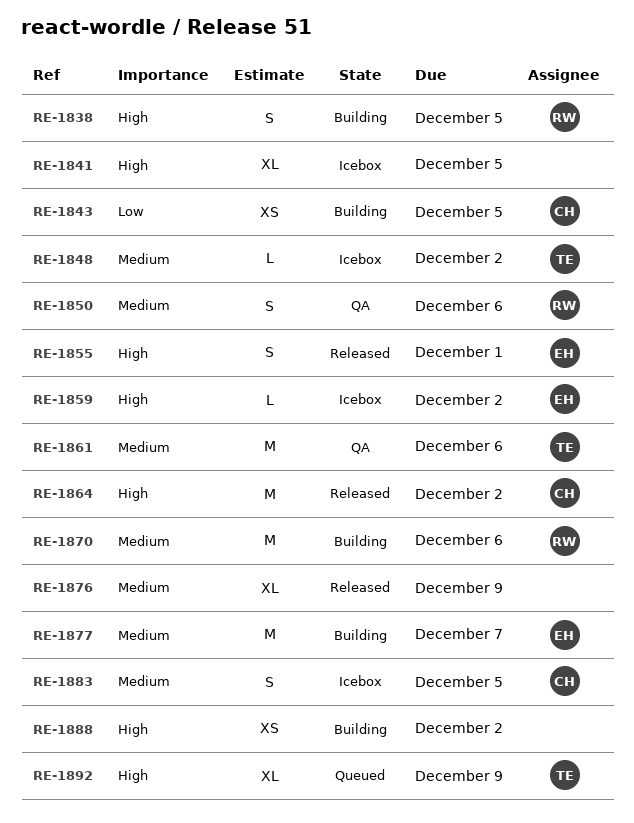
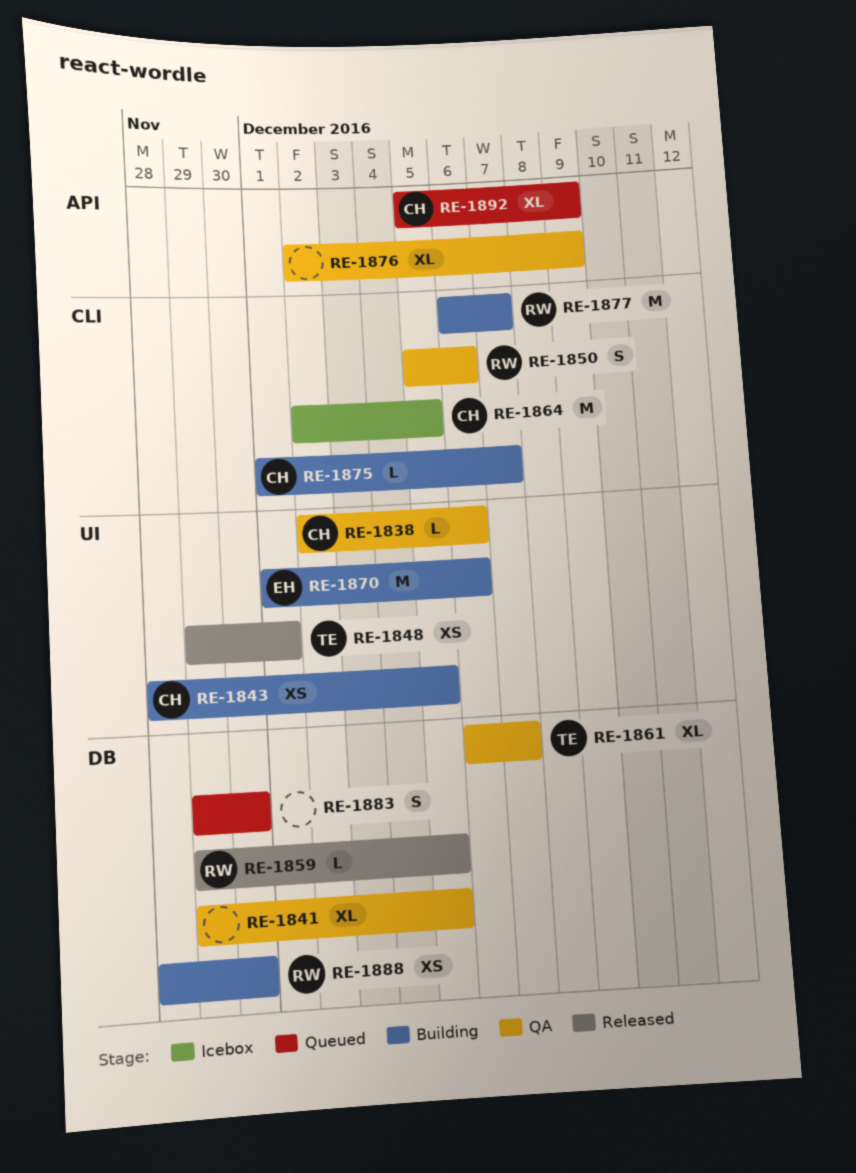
RE-1838, status: Building -> QA
RE-1838, owner: RW -> CH
RE-1838, estimate: S -> L
RE-1838, due: Dec 5 -> Dec 6
RE-1841, status: Icebox -> QA
RE-1848, status: Icebox -> Released
RE-1848, estimate: L -> XS
RE-1848, due: Dec 2 -> Dec 1
RE-1855: present -> none
RE-1859, status: Icebox -> Released
RE-1859, owner: EH -> RW
RE-1859, due: Dec 2 -> Dec 5
RE-1861, estimate: M -> XL
RE-1861, due: Dec 6 -> Dec 7
RE-1864, status: Released -> Icebox
RE-1864, due: Dec 2 -> Dec 5
RE-1870, owner: RW -> EH
RE-1875: none -> present
RE-1876, status: Released -> QA
RE-1877, owner: EH -> RW
RE-1883, status: Icebox -> Queued
RE-1883, owner: CH -> none
RE-1883, due: Dec 5 -> Nov 30
RE-1888, owner: none -> RW
RE-1888, due: Dec 2 -> Nov 30
RE-1892, owner: TE -> CH

